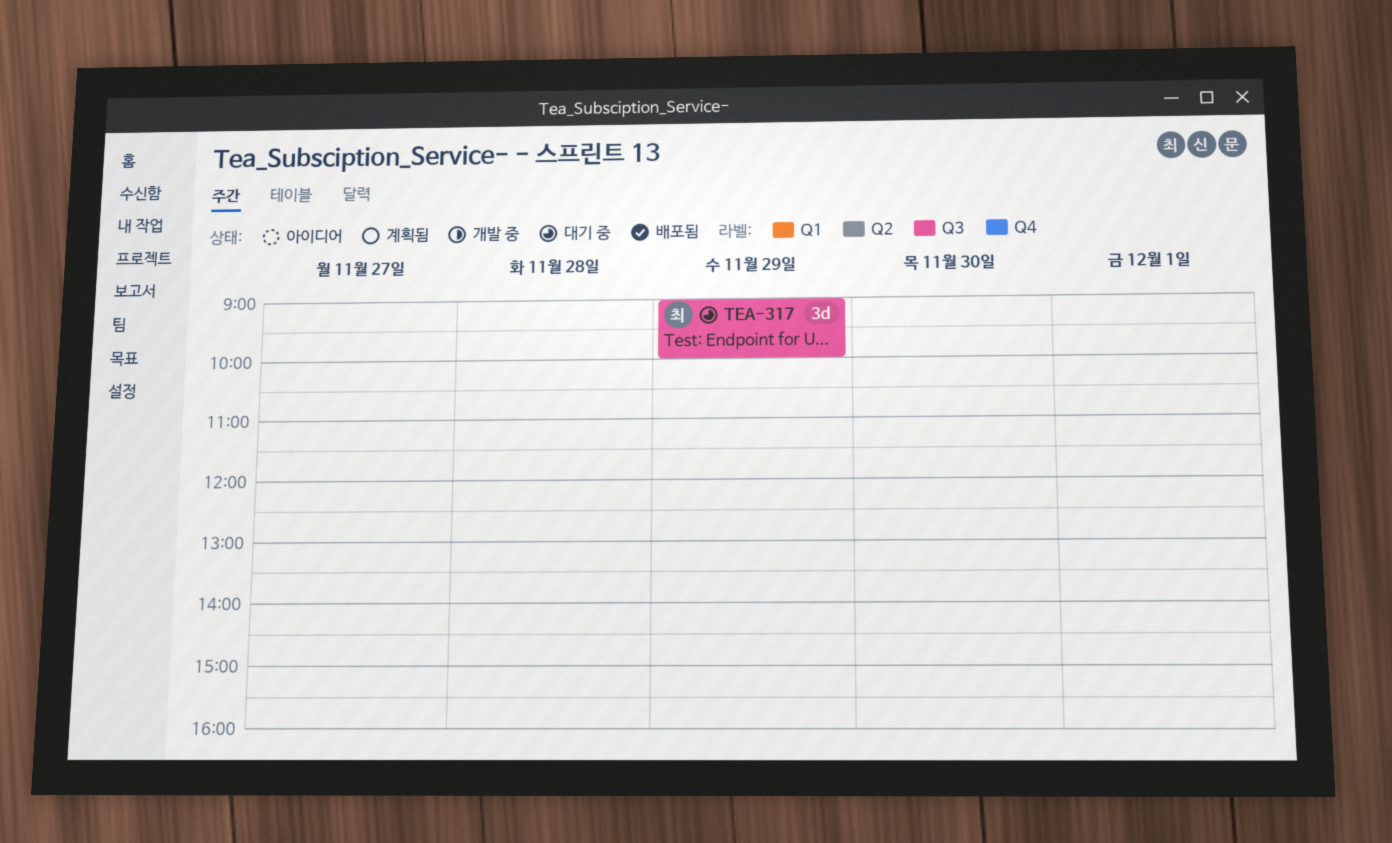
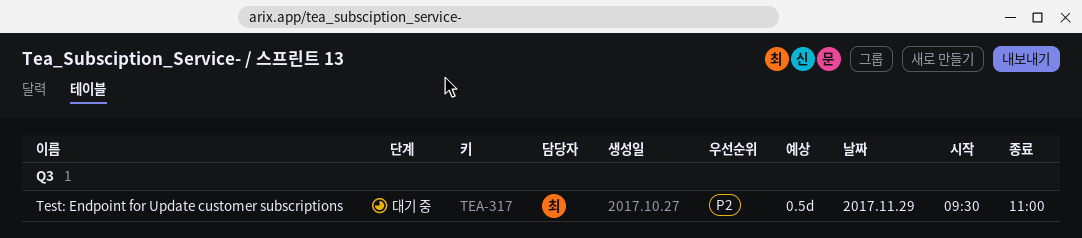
TEA-317, estimate: 3d -> 0.5d
TEA-317, begins: 09:00 -> 09:30
TEA-317, ends: 10:00 -> 11:00

